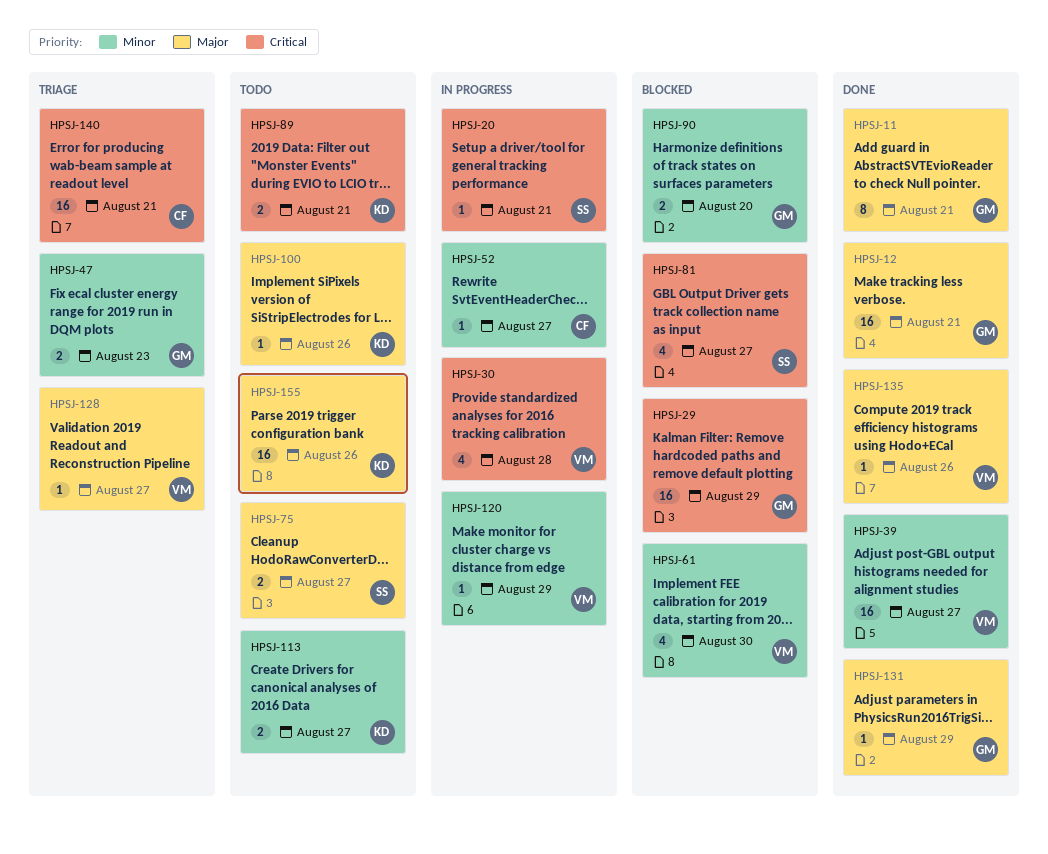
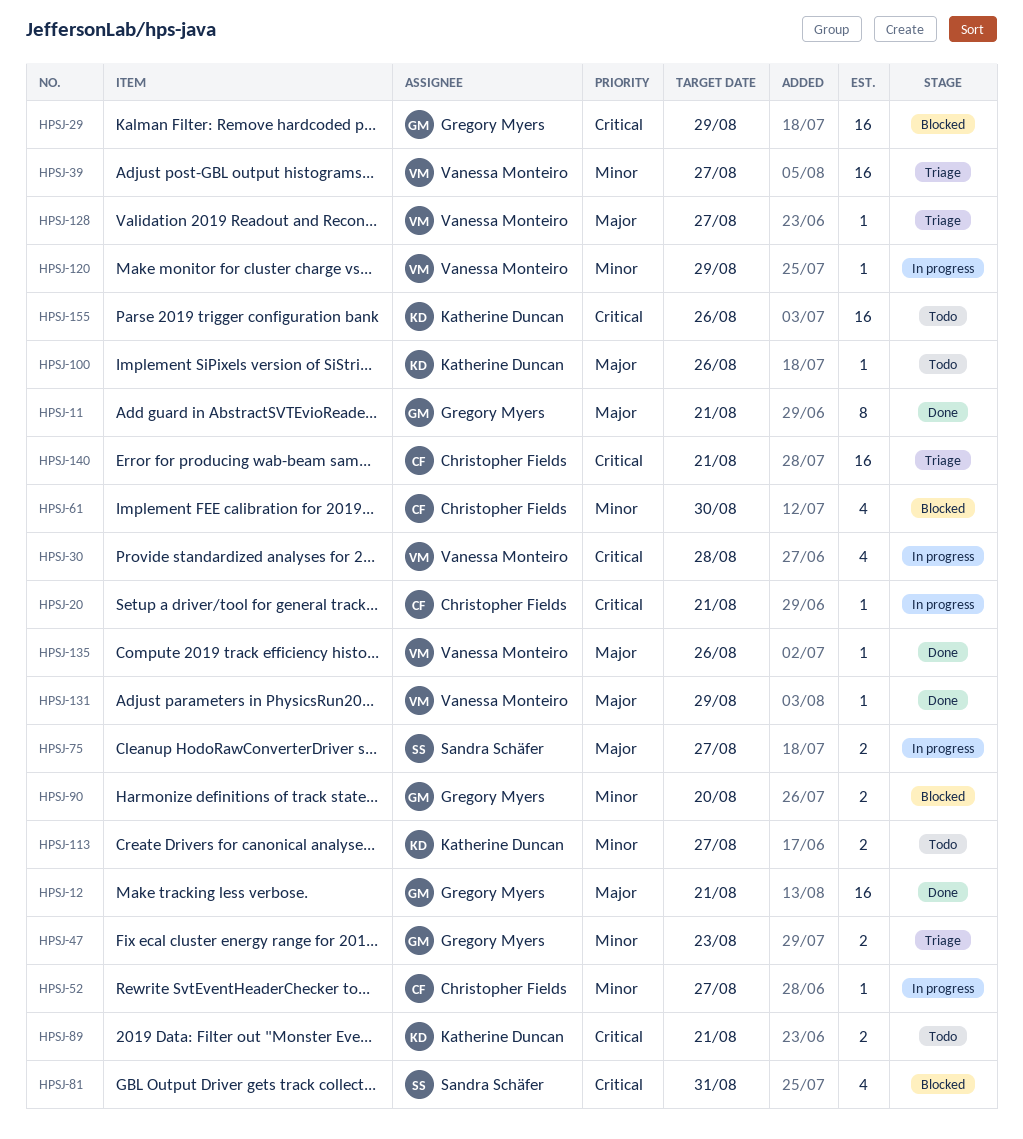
HPSJ-20, owner: Sandra Schäfer -> Christopher Fields
HPSJ-39, status: Done -> Triage
HPSJ-61, owner: Vanessa Monteiro -> Christopher Fields
HPSJ-75, status: Todo -> In progress
HPSJ-81, due: Aug 27 -> Aug 31
HPSJ-131, owner: Gregory Myers -> Vanessa Monteiro
HPSJ-155, priority: Major -> Critical

